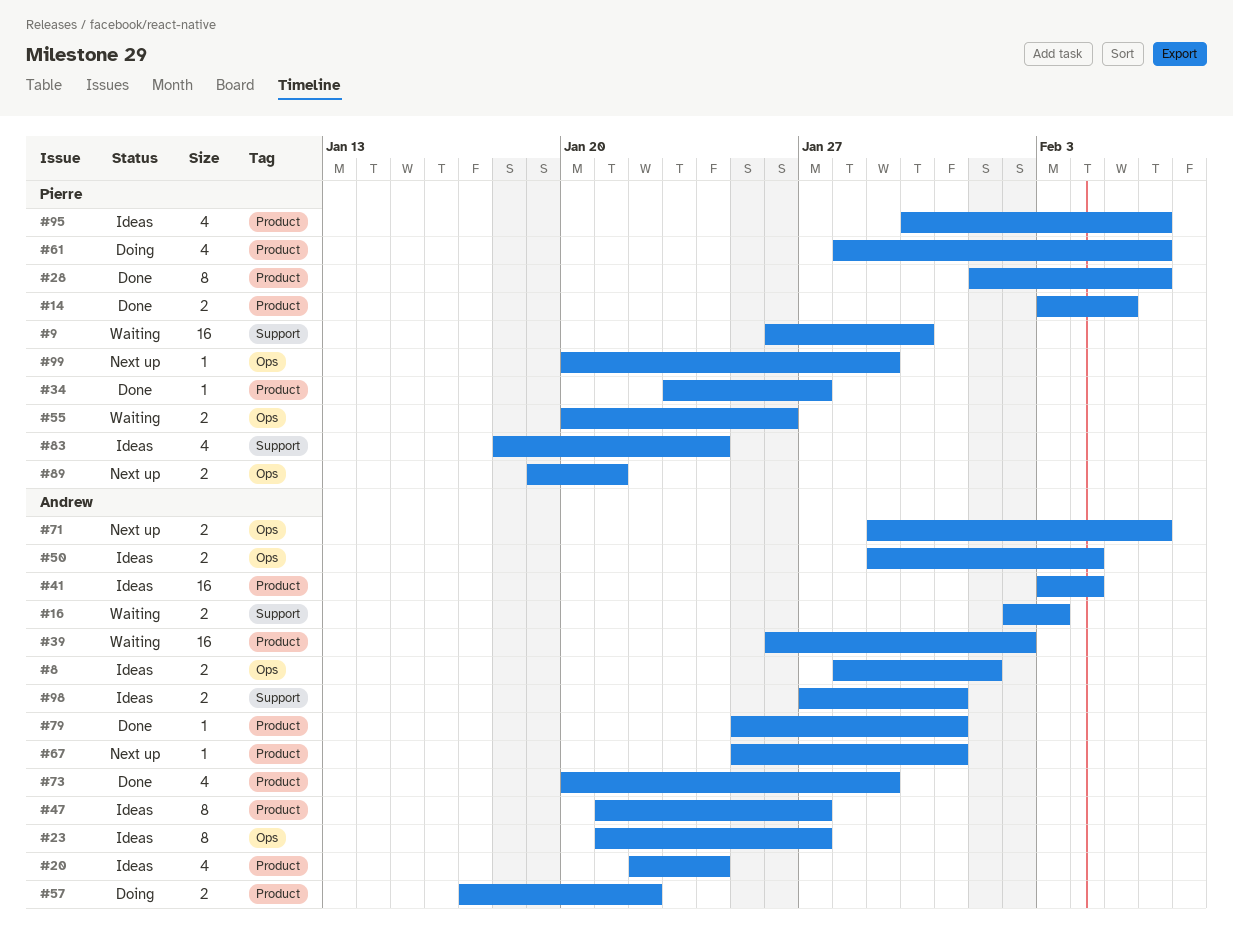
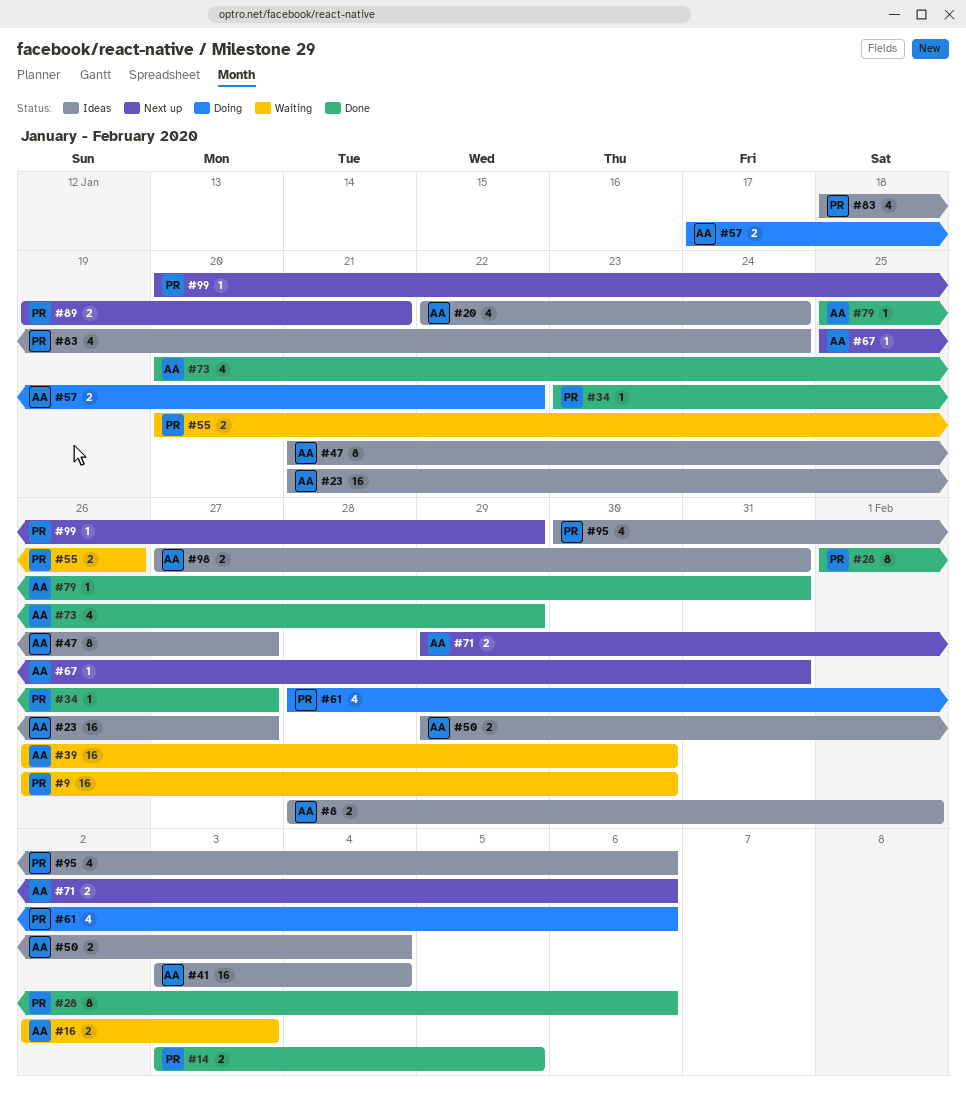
#23, estimate: 8 -> 16
#39, due: Feb 2 -> Jan 30

